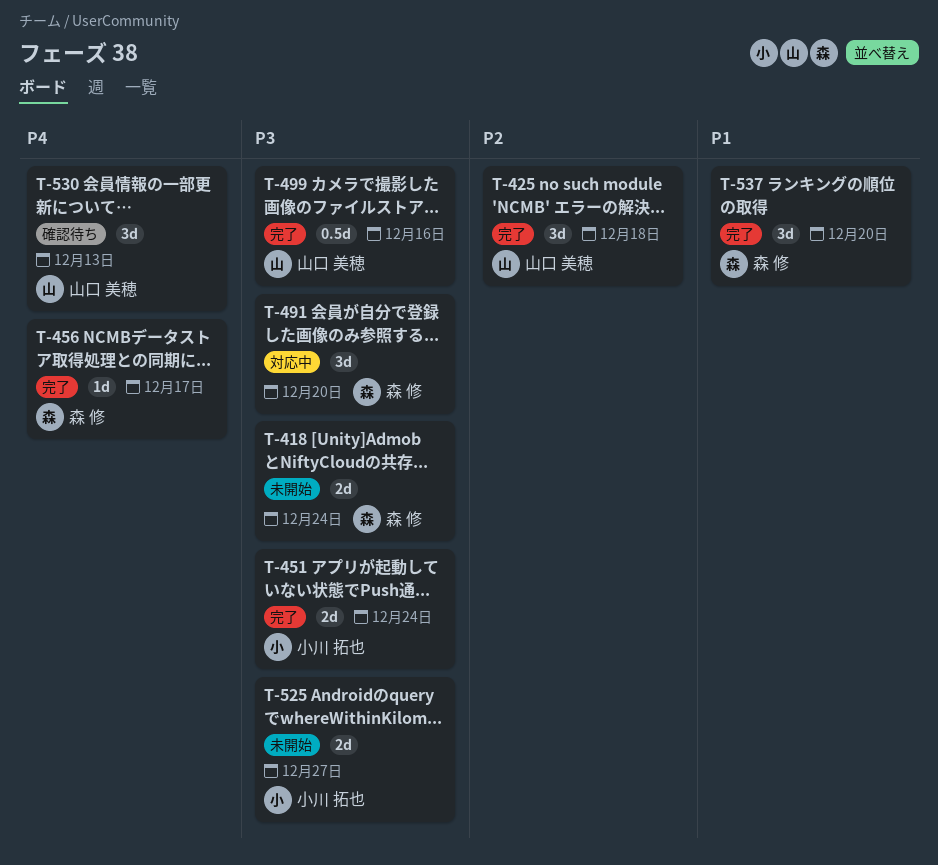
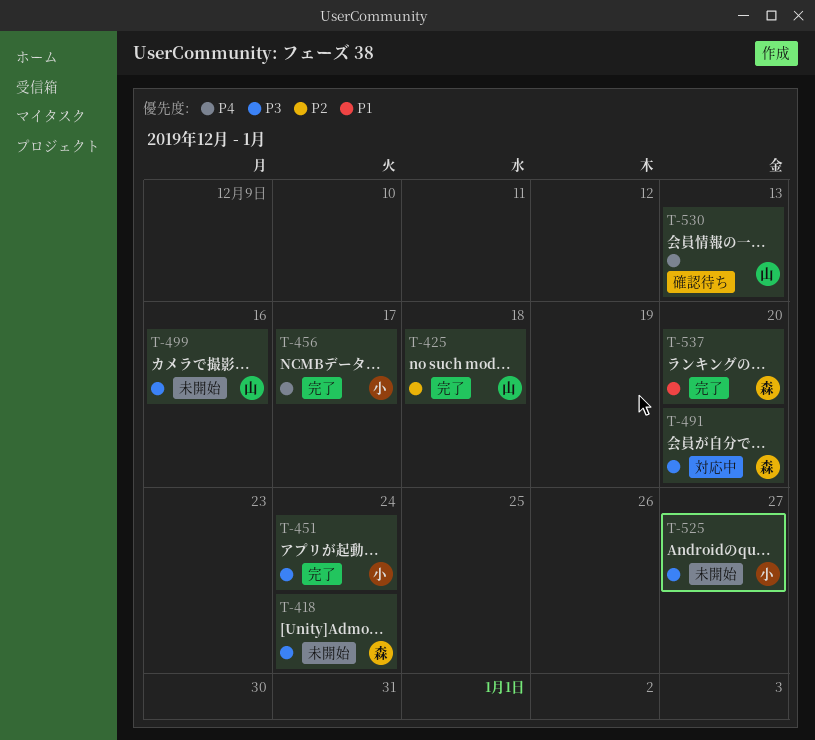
T-456, owner: 森 修 -> 小川 拓也
T-499, status: 完了 -> 未開始

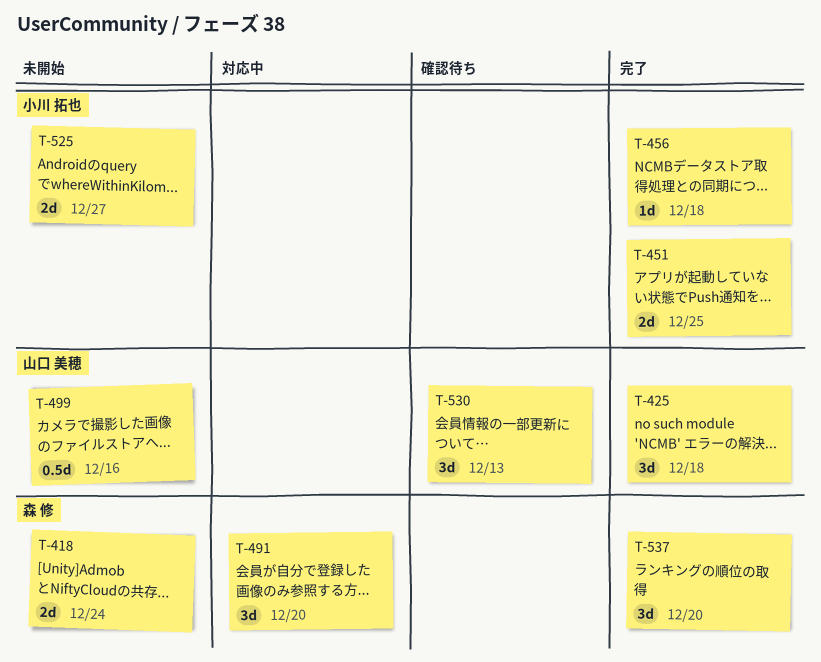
T-451, due: Dec 24 -> Dec 25
T-456, due: Dec 17 -> Dec 18

